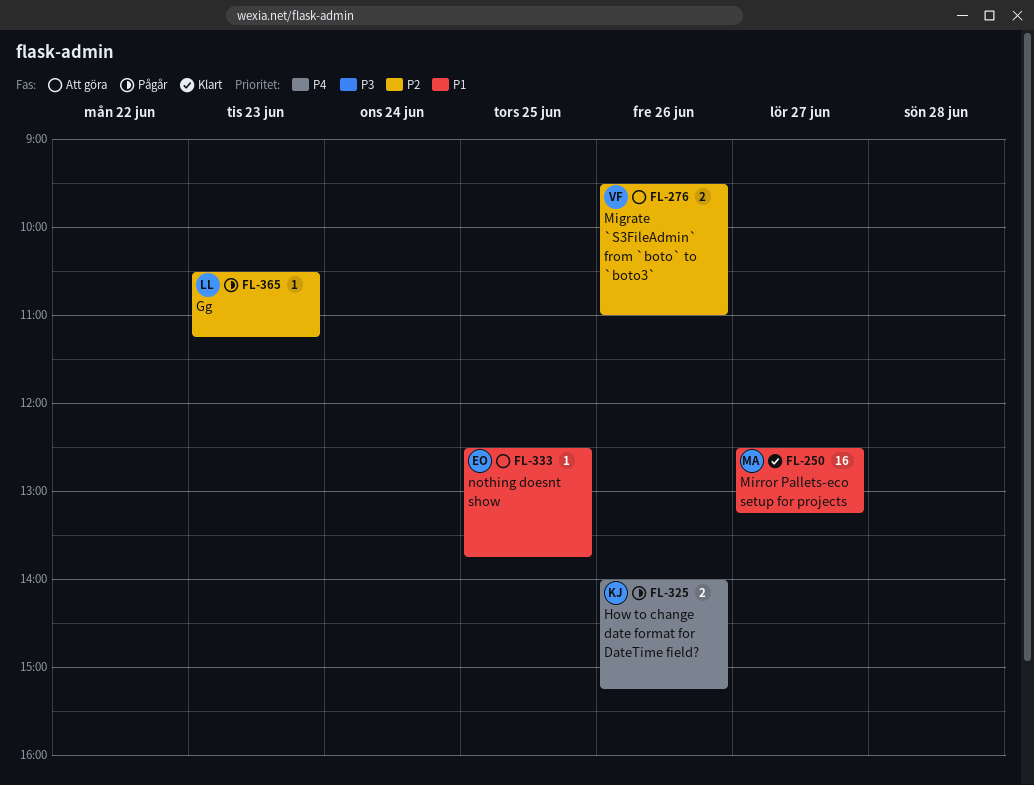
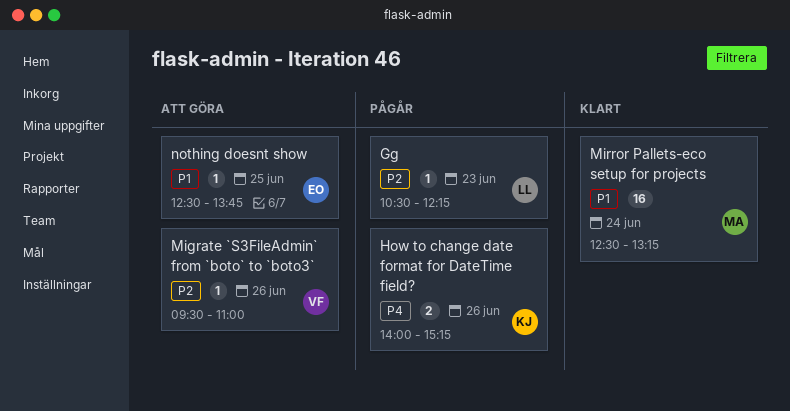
Gg, ends: 11:15 -> 12:15
Migrate `S3FileAdmin` from `boto` to `boto3`, estimate: 2 -> 1
Mirror Pallets-eco setup for projects, day: Jun 27 -> Jun 24

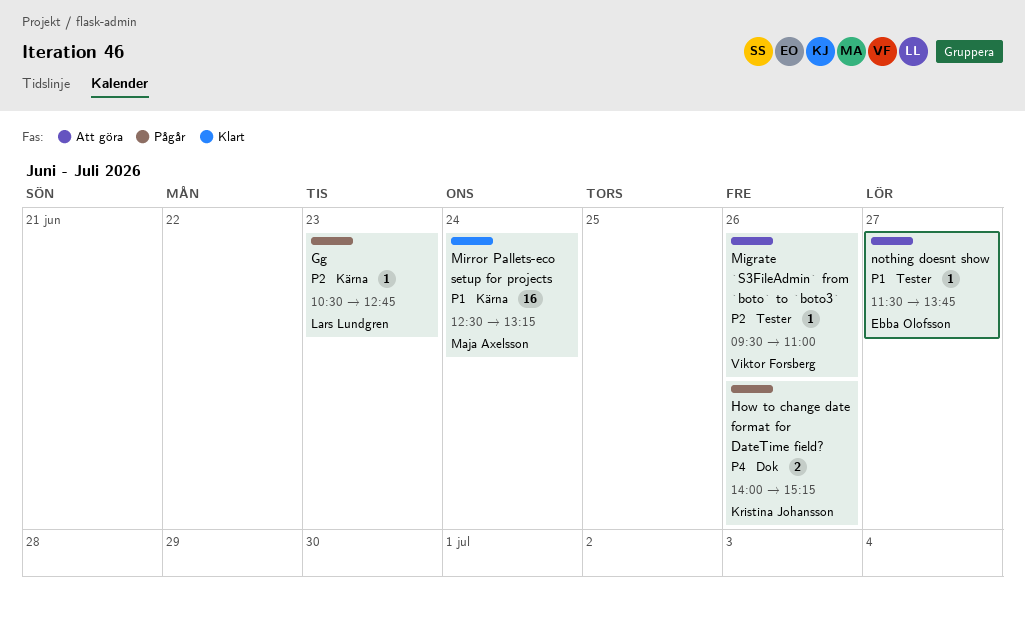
Gg, ends: 12:15 -> 12:45
nothing doesnt show, day: Jun 25 -> Jun 27
nothing doesnt show, begins: 12:30 -> 11:30

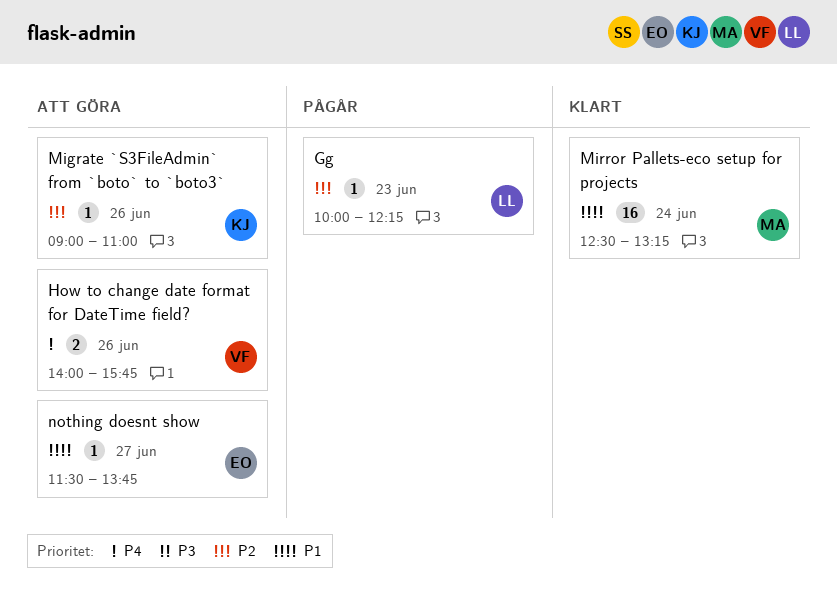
Gg, begins: 10:30 -> 10:00
Gg, ends: 12:45 -> 12:15
How to change date format for DateTime field?, status: Pågår -> Att göra
How to change date format for DateTime field?, owner: Kristina Johansson -> Viktor Forsberg
How to change date format for DateTime field?, ends: 15:15 -> 15:45
Migrate `S3FileAdmin` from `boto` to `boto3`, owner: Viktor Forsberg -> Kristina Johansson
Migrate `S3FileAdmin` from `boto` to `boto3`, begins: 09:30 -> 09:00

